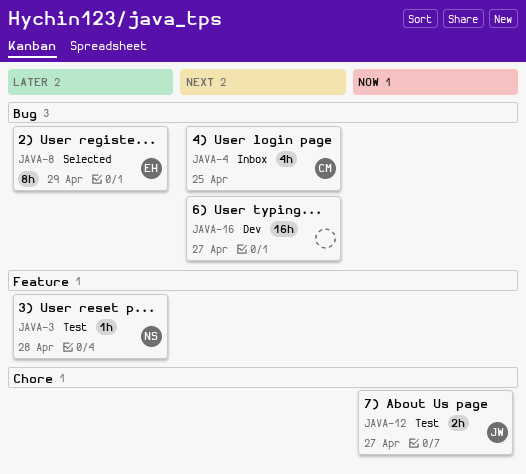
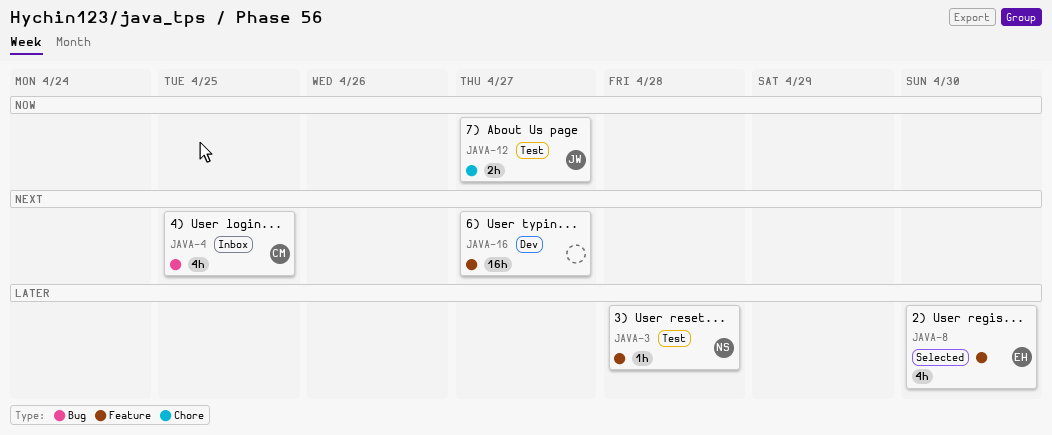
JAVA-8, label: Bug -> Feature
JAVA-8, estimate: 8h -> 4h
JAVA-8, due: Apr 29 -> Apr 30
JAVA-16, label: Bug -> Feature

